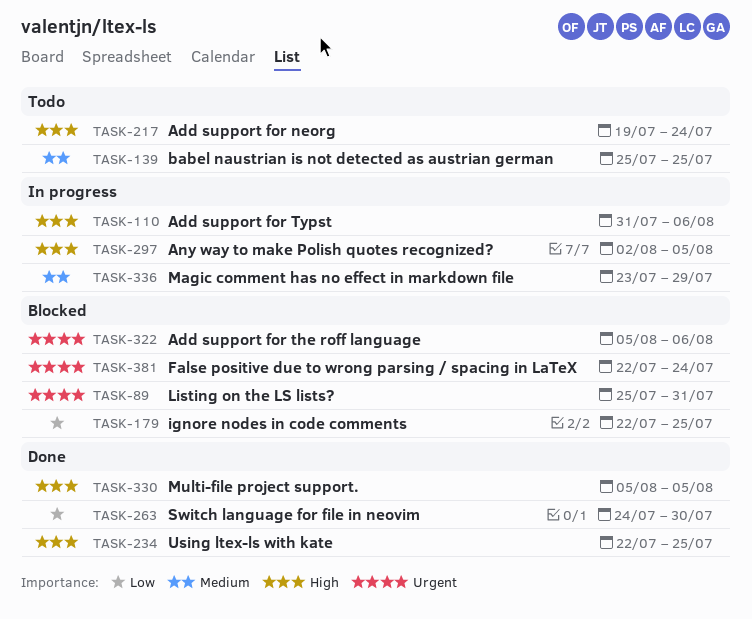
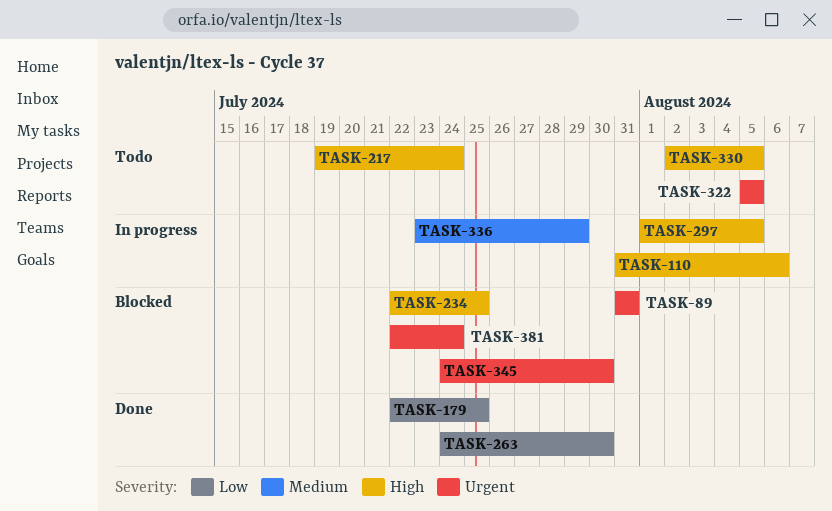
TASK-89, start: Jul 25 -> Jul 31
TASK-139: present -> none
TASK-179, status: Blocked -> Done
TASK-234, status: Done -> Blocked
TASK-297, start: Aug 2 -> Aug 1
TASK-322, status: Blocked -> Todo
TASK-322, due: Aug 6 -> Aug 5
TASK-330, status: Done -> Todo
TASK-330, start: Aug 5 -> Aug 2
TASK-345: none -> present

